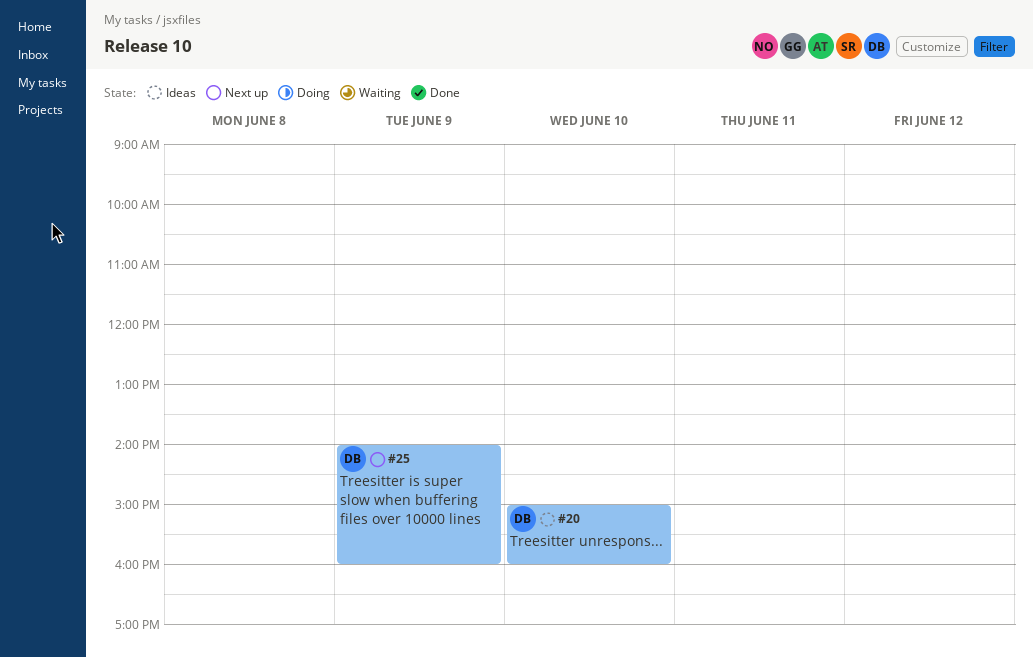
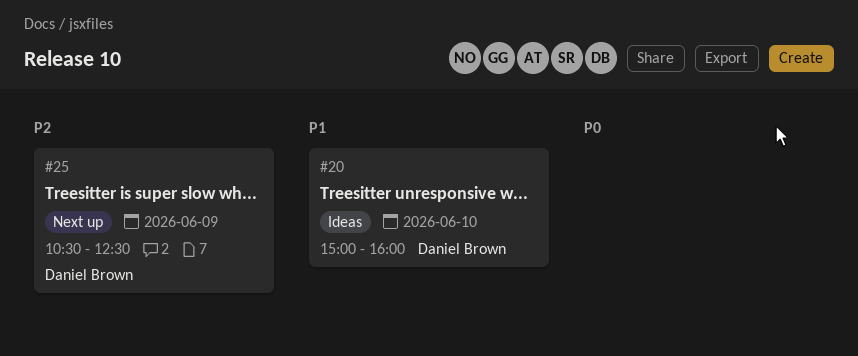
#25, begins: 14:00 -> 10:30
#25, ends: 16:00 -> 12:30

